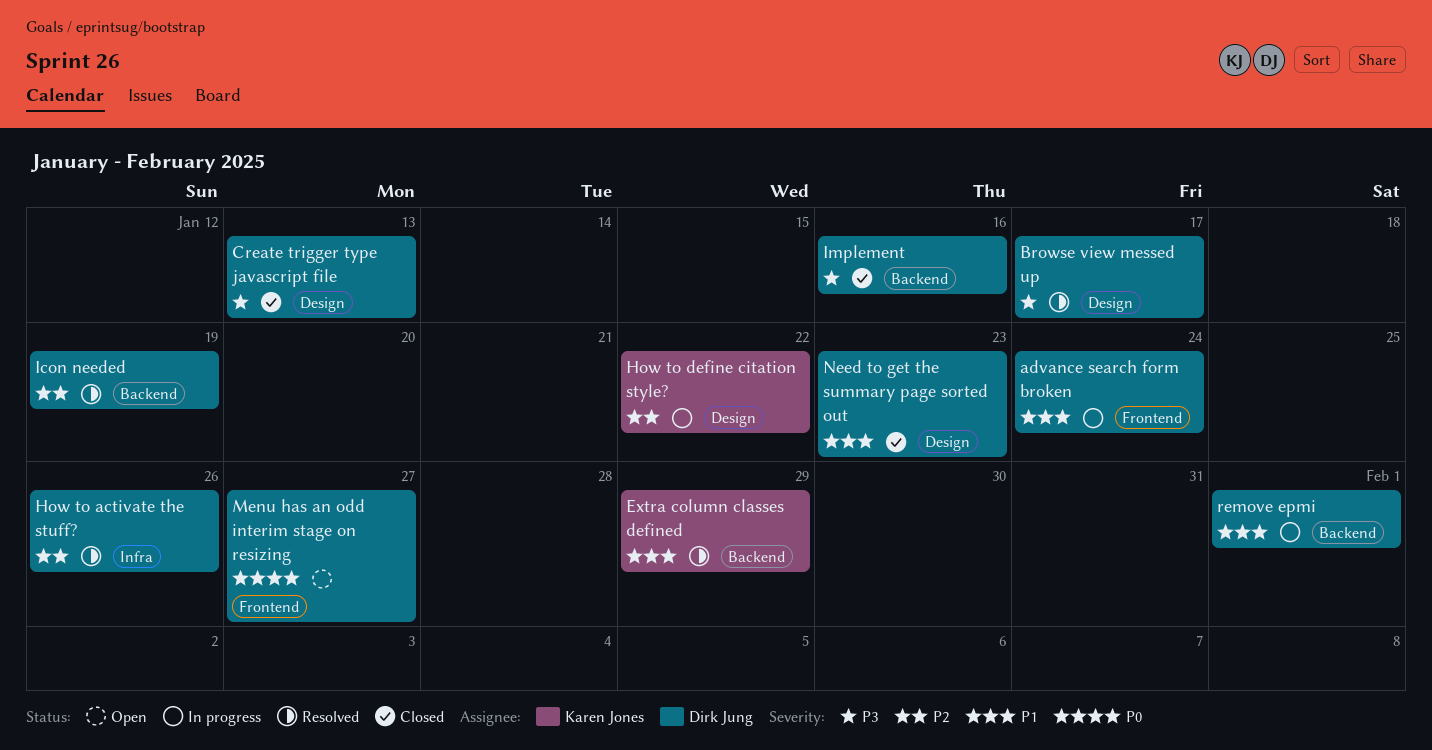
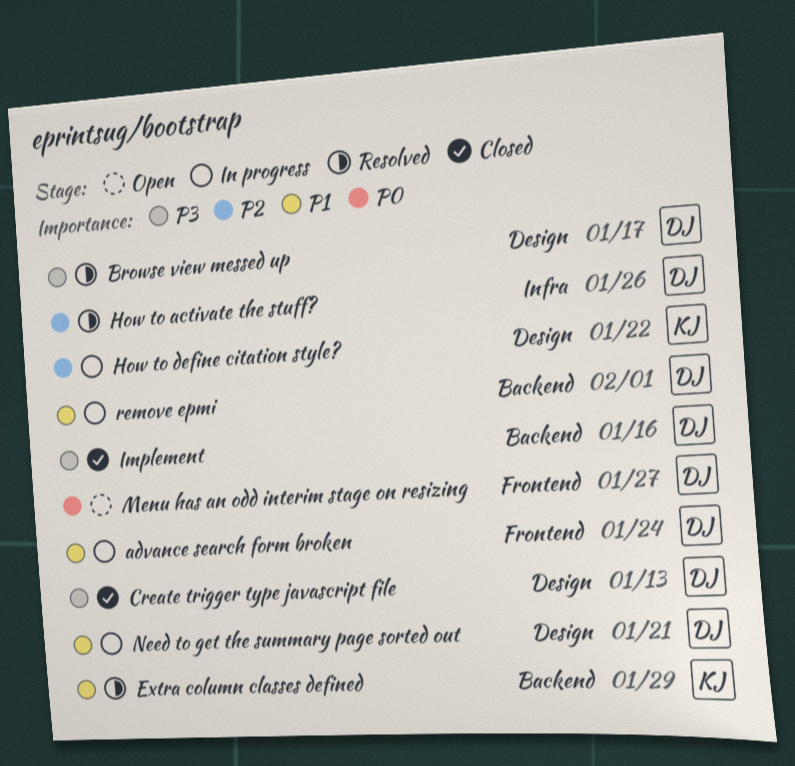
Icon needed: present -> none
Need to get the summary page sorted out, status: Closed -> In progress
Need to get the summary page sorted out, due: Jan 23 -> Jan 21

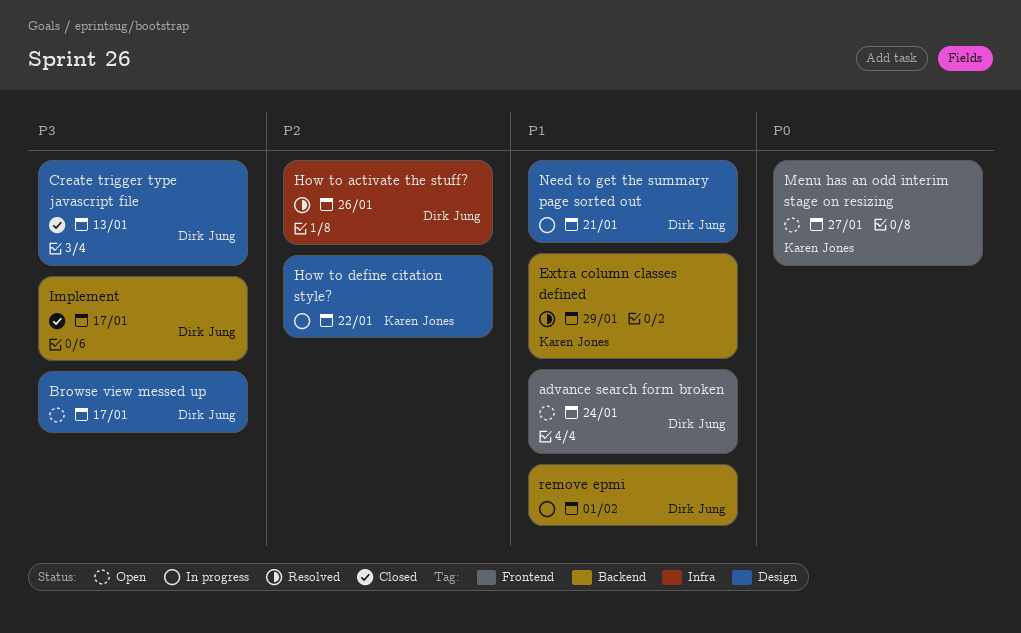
advance search form broken, status: In progress -> Open
Browse view messed up, status: Resolved -> Open
Implement, due: Jan 16 -> Jan 17
Menu has an odd interim stage on resizing, owner: Dirk Jung -> Karen Jones

